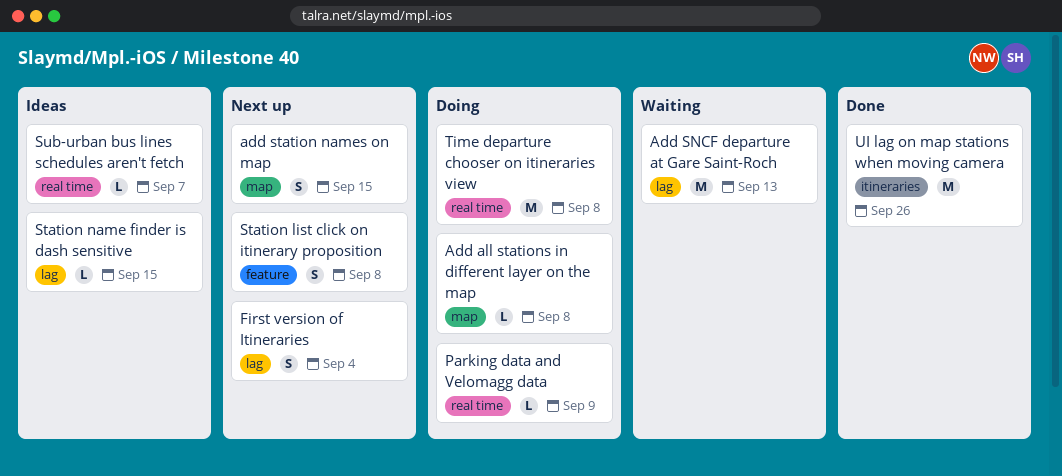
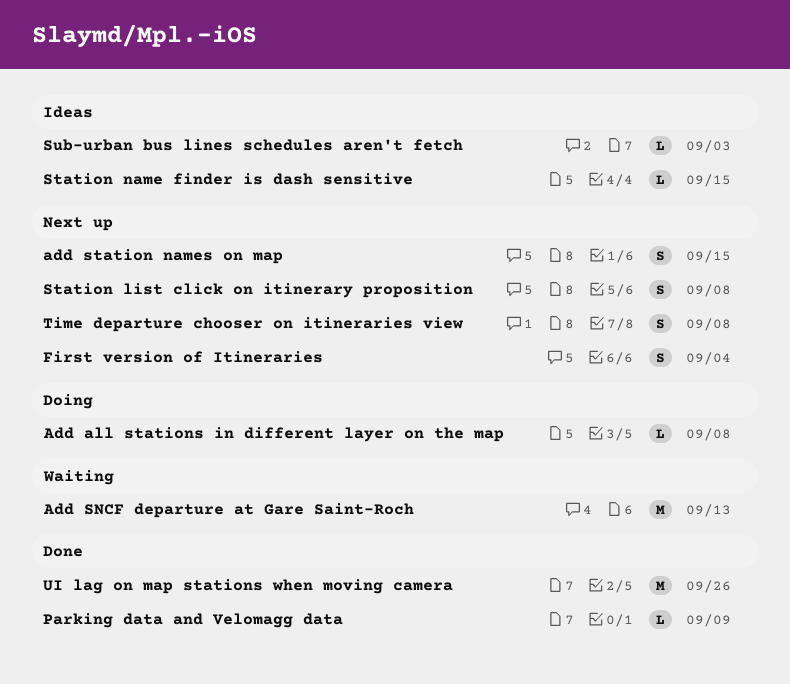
Parking data and Velomagg data, status: Doing -> Done
Sub-urban bus lines schedules aren't fetch, due: Sep 7 -> Sep 3
Time departure chooser on itineraries view, status: Doing -> Next up
Time departure chooser on itineraries view, estimate: M -> S

